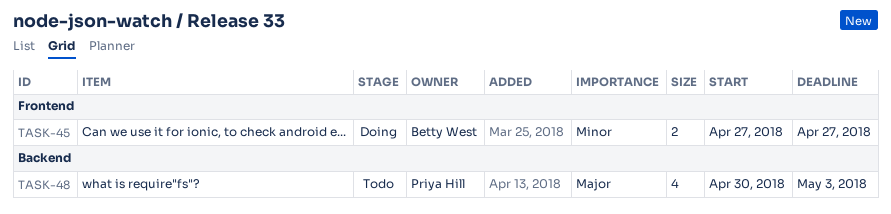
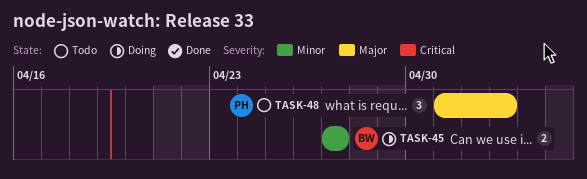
TASK-48, estimate: 4 -> 3
TASK-48, start: Apr 30 -> May 1

